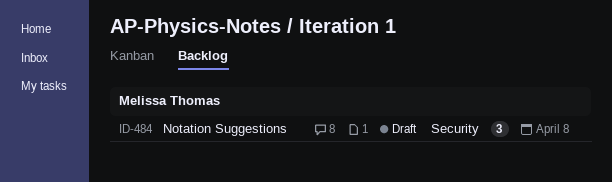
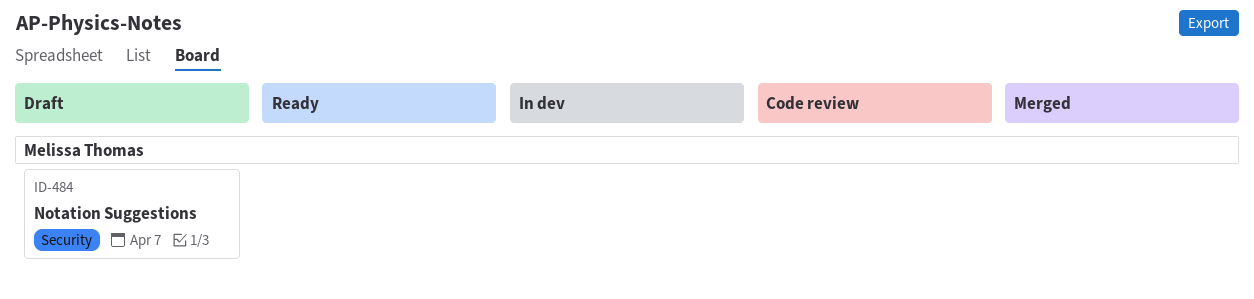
ID-484, due: Apr 8 -> Apr 7

